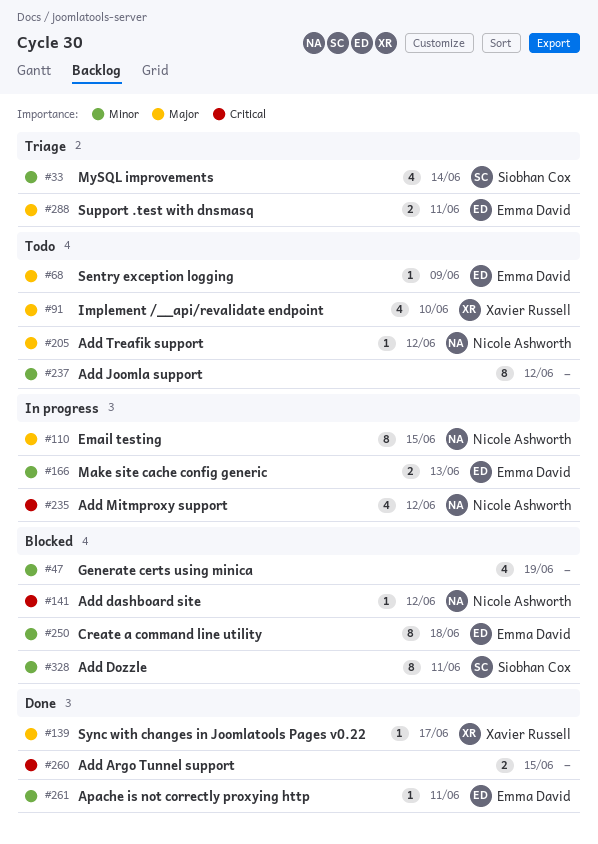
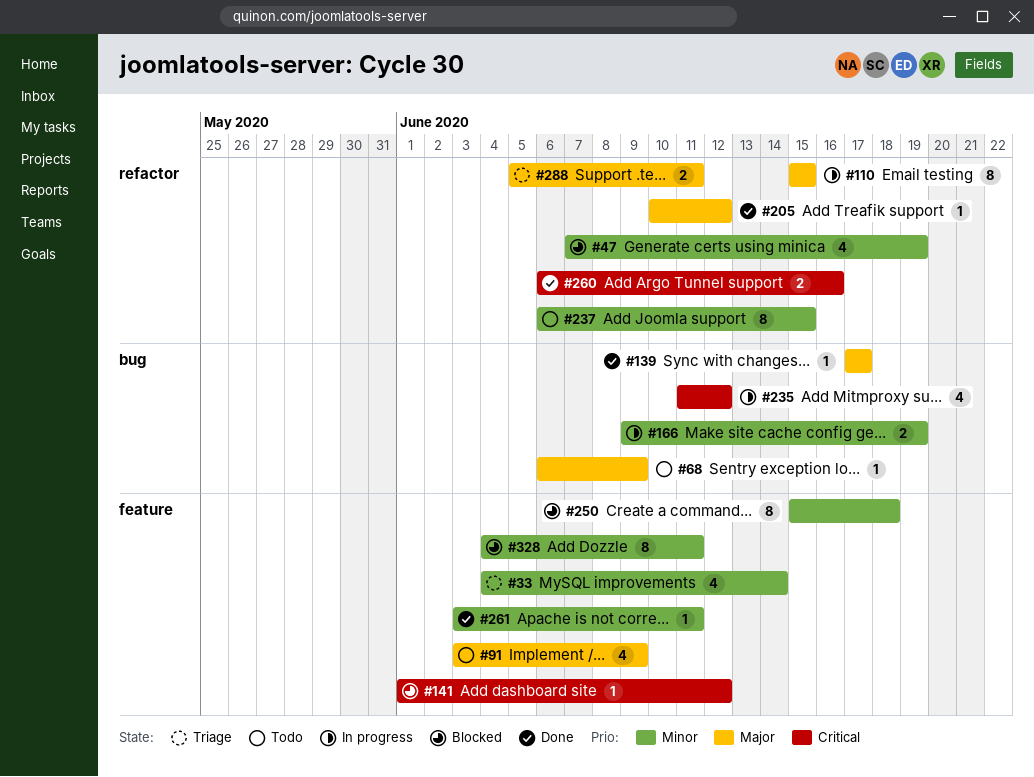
#91, due: Jun 10 -> Jun 9
#166, due: Jun 13 -> Jun 19
#205, status: Todo -> Done
#237, due: Jun 12 -> Jun 15
#260, due: Jun 15 -> Jun 16

